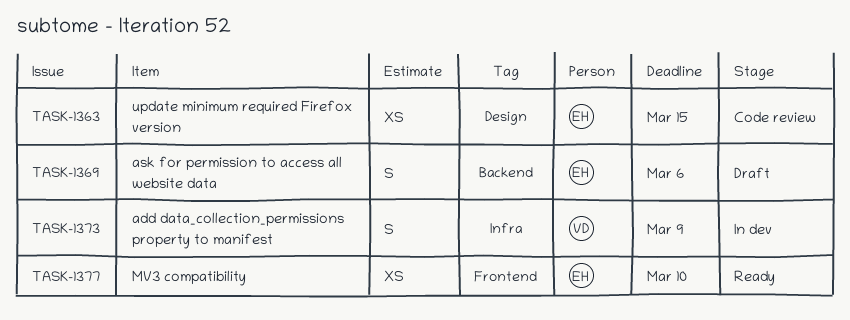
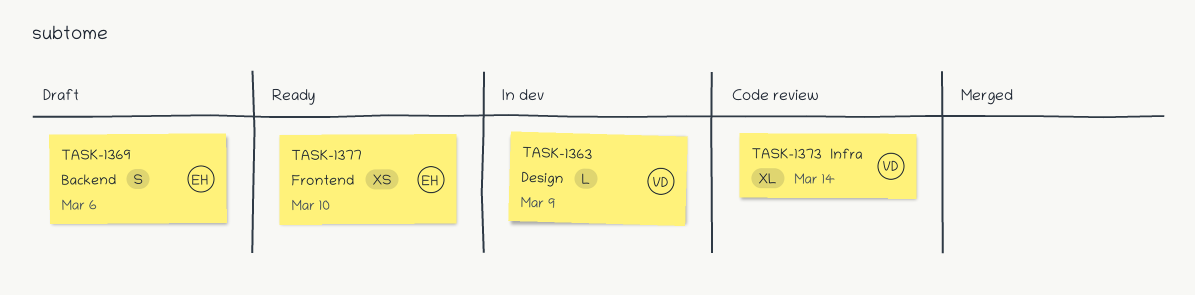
TASK-1363, status: Code review -> In dev
TASK-1363, owner: EH -> VD
TASK-1363, estimate: XS -> L
TASK-1363, due: Mar 15 -> Mar 9
TASK-1373, status: In dev -> Code review
TASK-1373, estimate: S -> XL
TASK-1373, due: Mar 9 -> Mar 14

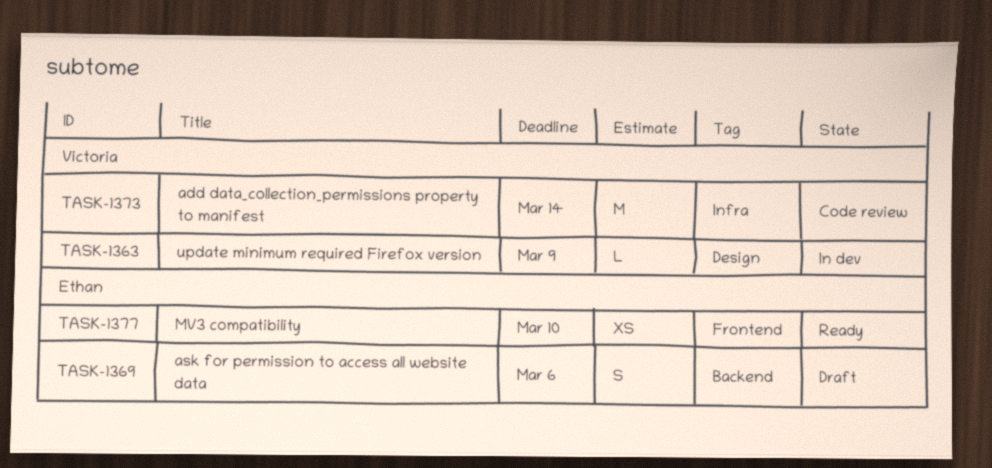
TASK-1373, estimate: XL -> M

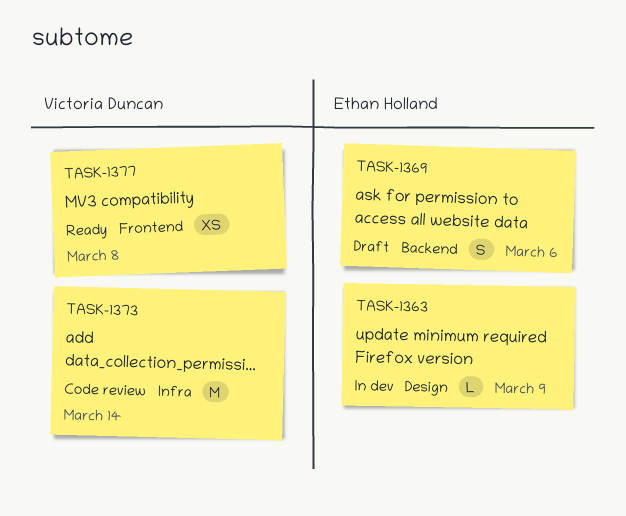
TASK-1363, owner: Victoria Duncan -> Ethan Holland
TASK-1377, owner: Ethan Holland -> Victoria Duncan
TASK-1377, due: Mar 10 -> Mar 8

